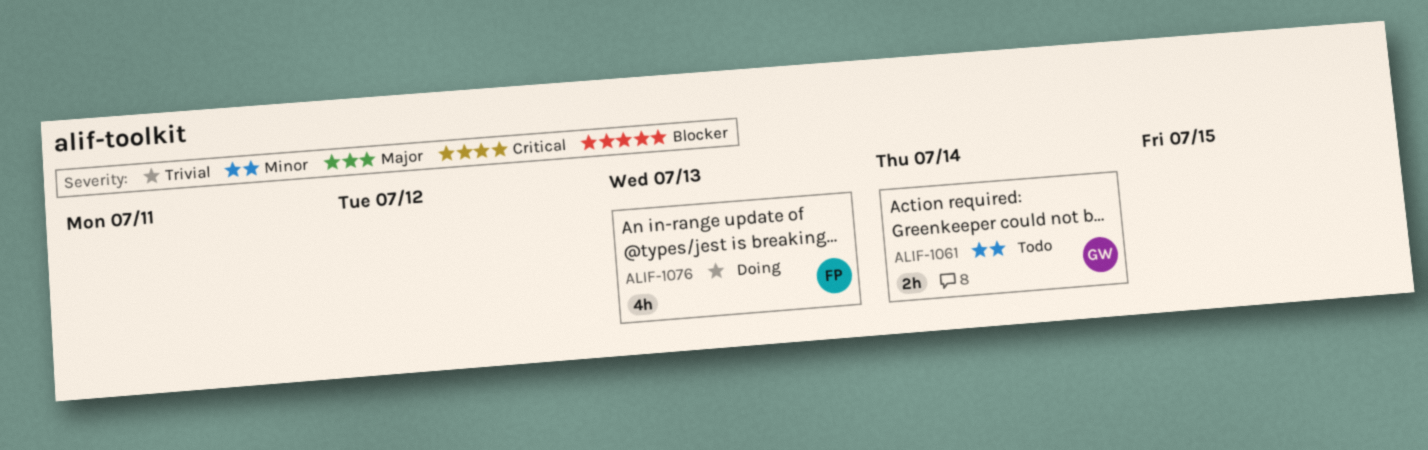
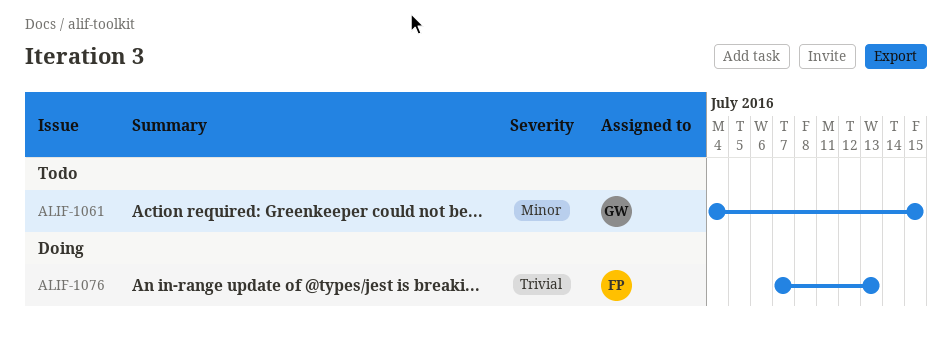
ALIF-1061, due: Jul 14 -> Jul 15

